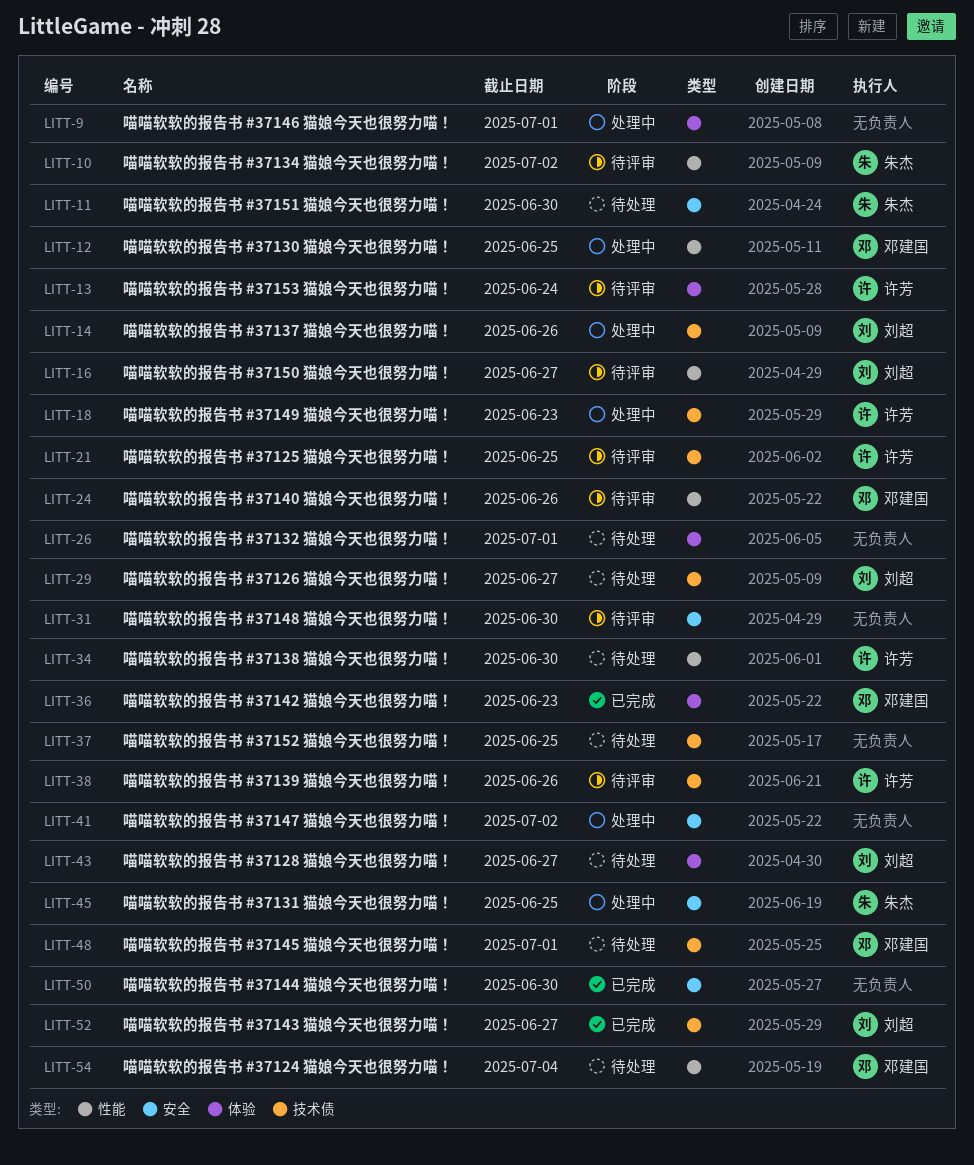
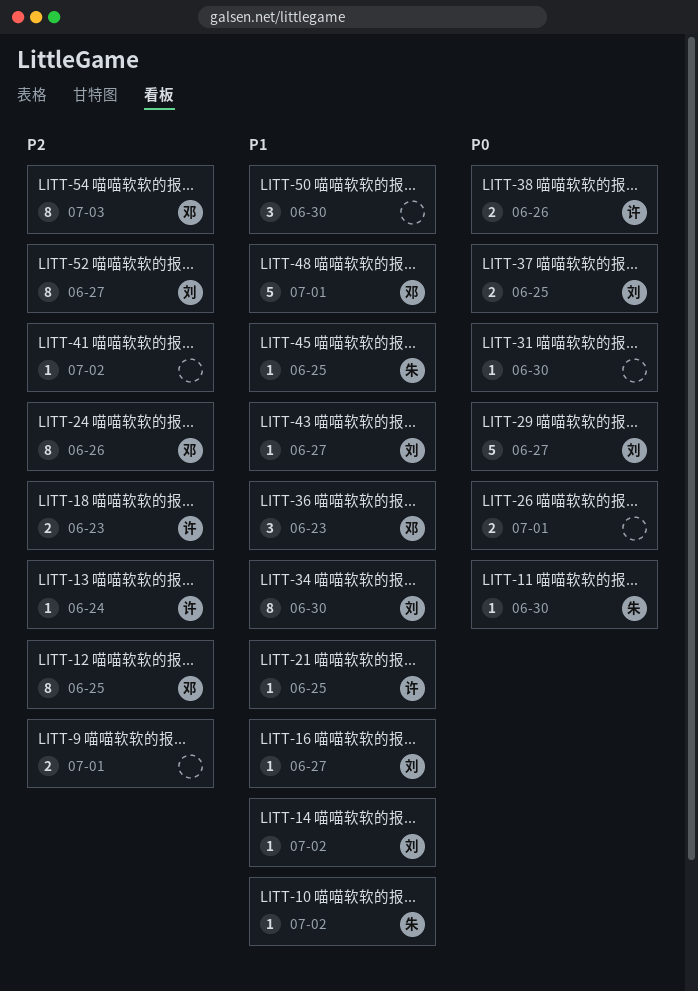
LITT-14, due: Jun 26 -> Jul 2
LITT-34, owner: 许芳 -> 刘超
LITT-37, owner: none -> 刘超
LITT-54, due: Jul 4 -> Jul 3

